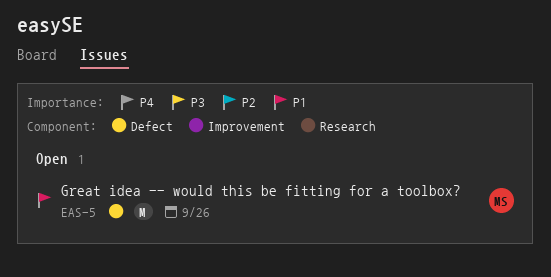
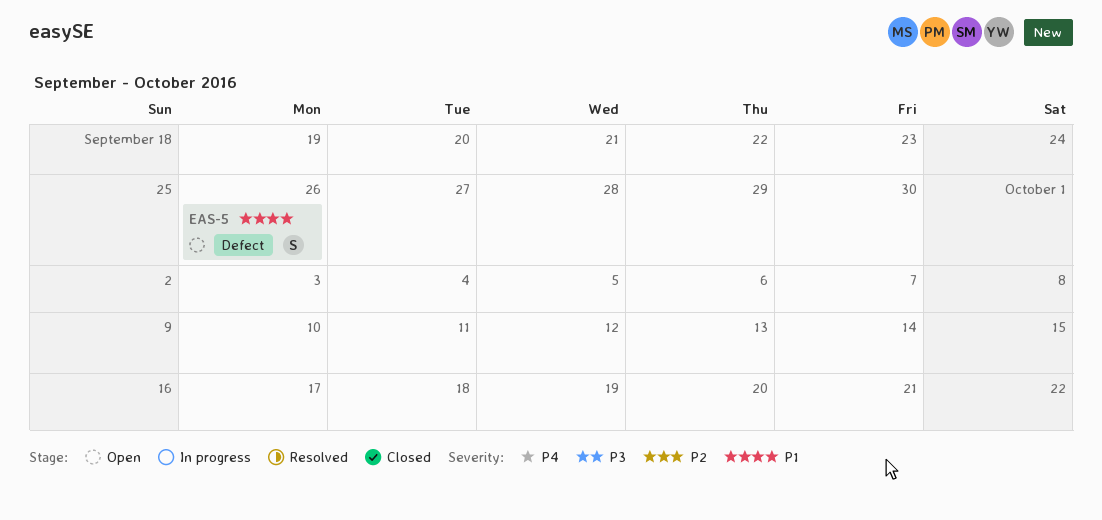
EAS-5, estimate: M -> S

